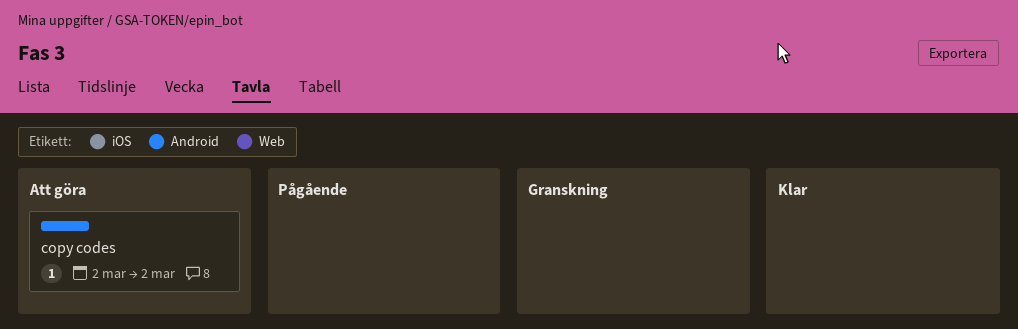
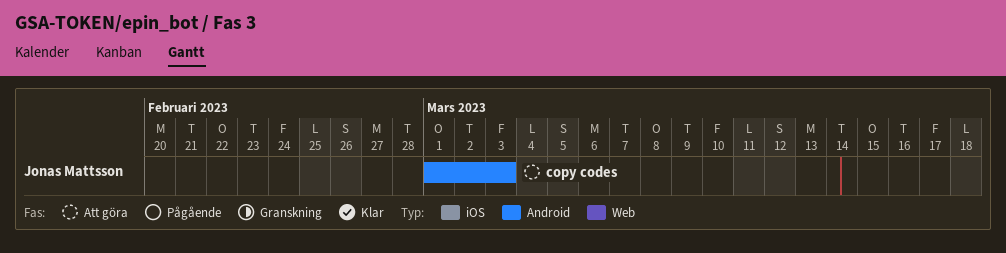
copy codes, start: Mar 2 -> Mar 1
copy codes, due: Mar 2 -> Mar 3

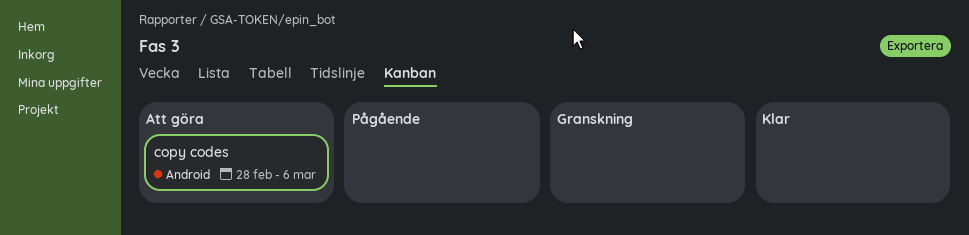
copy codes, start: Mar 1 -> Feb 28
copy codes, due: Mar 3 -> Mar 6

